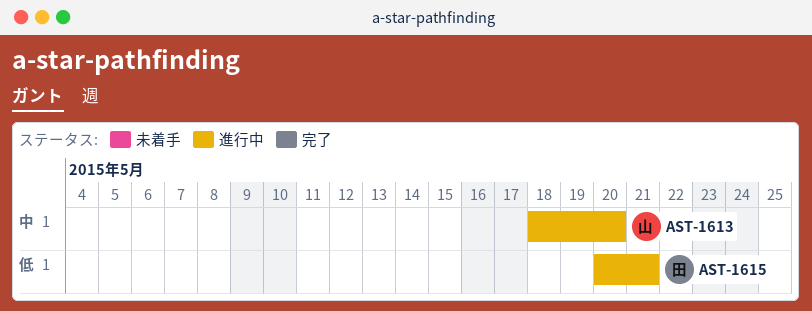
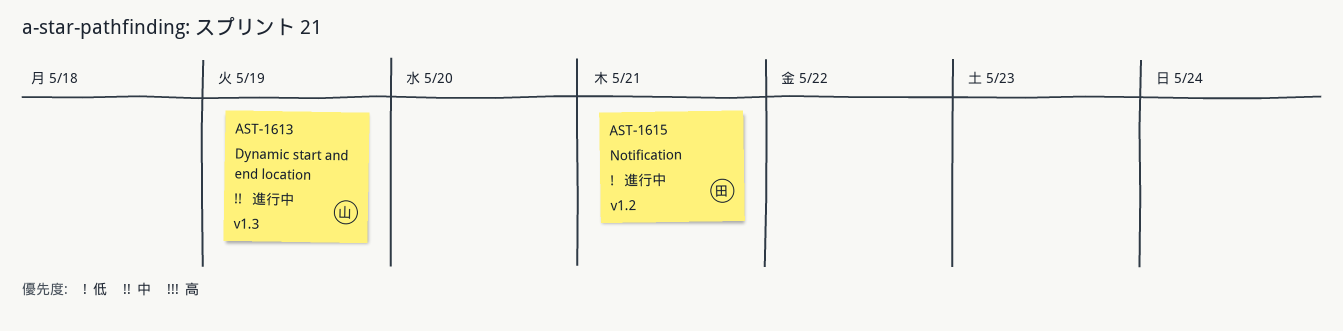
AST-1613, due: May 20 -> May 19

